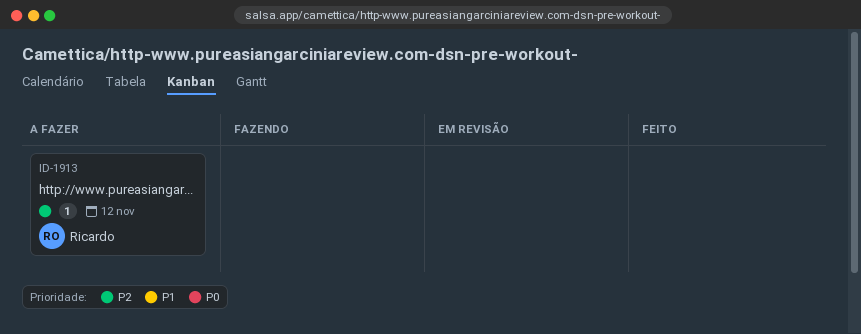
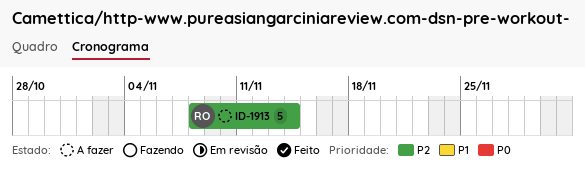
ID-1913, estimate: 1 -> 5
ID-1913, due: Nov 12 -> Nov 14

